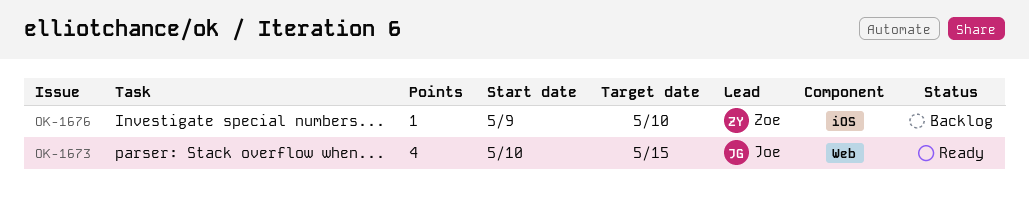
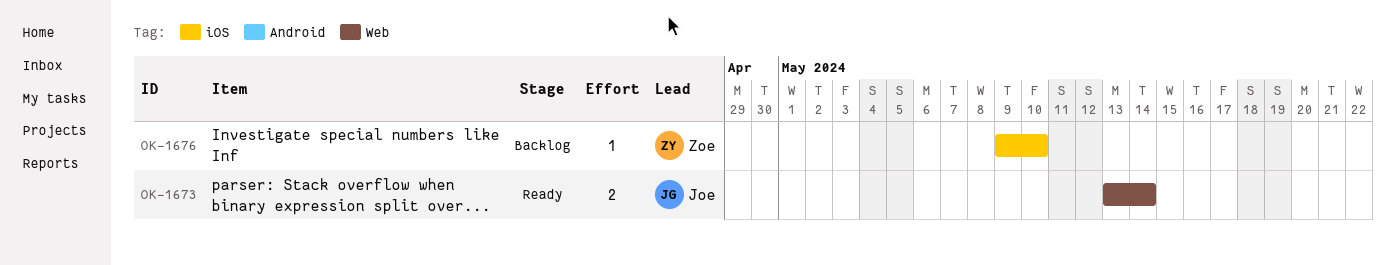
OK-1673, estimate: 4 -> 2
OK-1673, start: May 10 -> May 13
OK-1673, due: May 15 -> May 14

